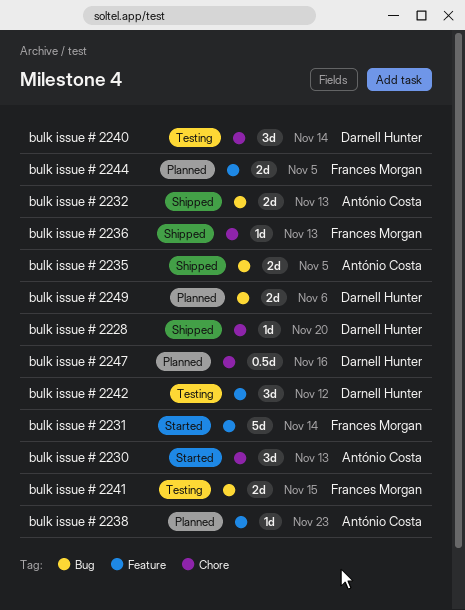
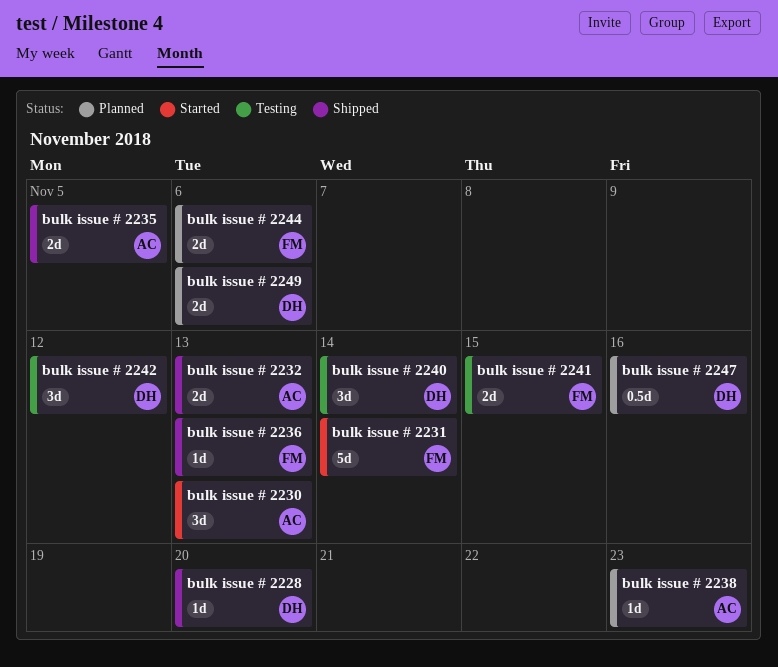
bulk issue # 2244, due: Nov 5 -> Nov 6

